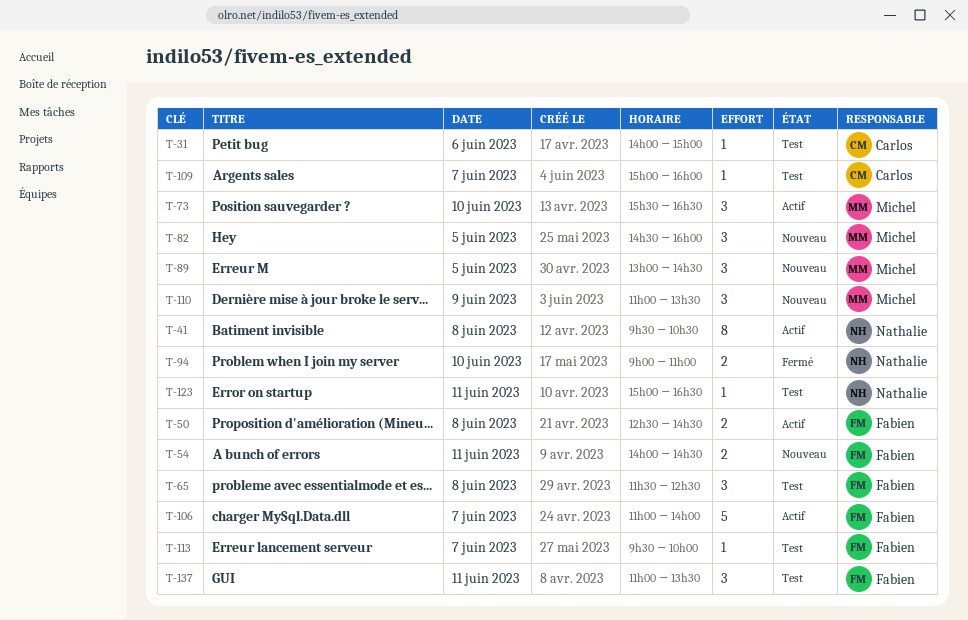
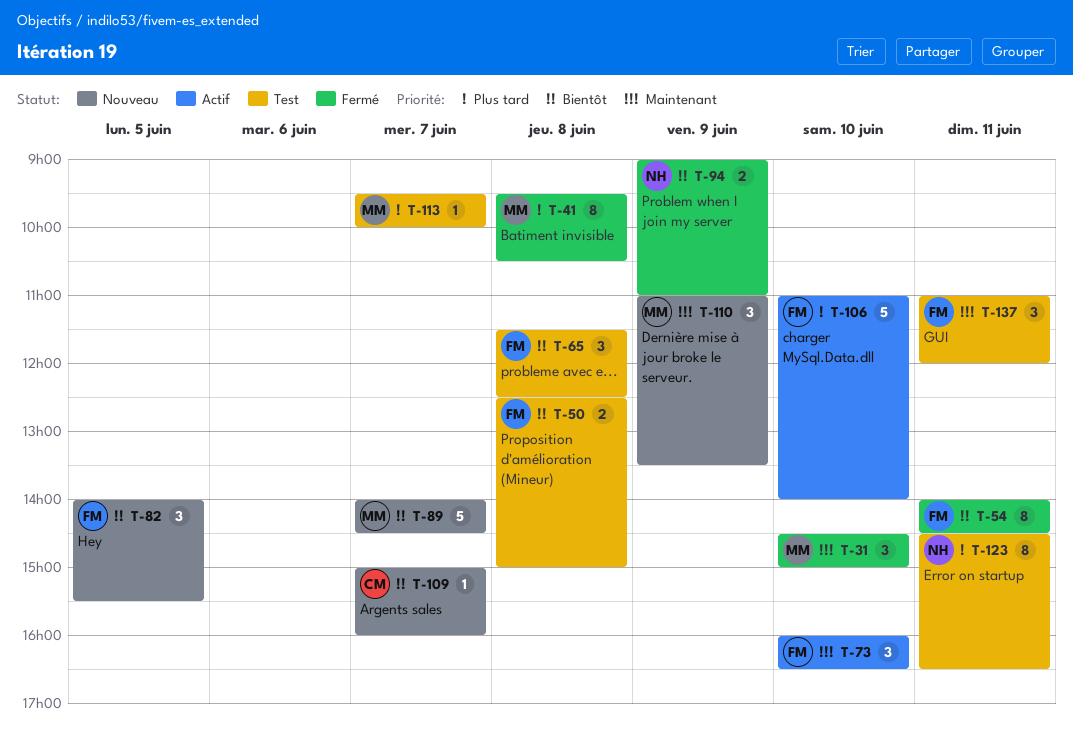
T-31, status: Test -> Fermé
T-31, owner: Carlos -> Michel
T-31, estimate: 1 -> 3
T-31, day: Jun 6 -> Jun 10
T-31, begins: 14:00 -> 14:30
T-41, status: Actif -> Fermé
T-41, owner: Nathalie -> Michel
T-50, status: Actif -> Test
T-50, ends: 14:30 -> 15:00
T-54, status: Nouveau -> Fermé
T-54, estimate: 2 -> 8
T-73, owner: Michel -> Fabien
T-73, begins: 15:30 -> 16:00
T-82, owner: Michel -> Fabien
T-82, begins: 14:30 -> 14:00
T-82, ends: 16:00 -> 15:30
T-89, estimate: 3 -> 5
T-89, day: Jun 5 -> Jun 7
T-89, begins: 13:00 -> 14:00
T-94, day: Jun 10 -> Jun 9
T-106, day: Jun 7 -> Jun 10
T-109, status: Test -> Nouveau
T-113, owner: Fabien -> Michel
T-123, estimate: 1 -> 8
T-123, begins: 15:00 -> 14:30
T-137, ends: 13:30 -> 12:00

